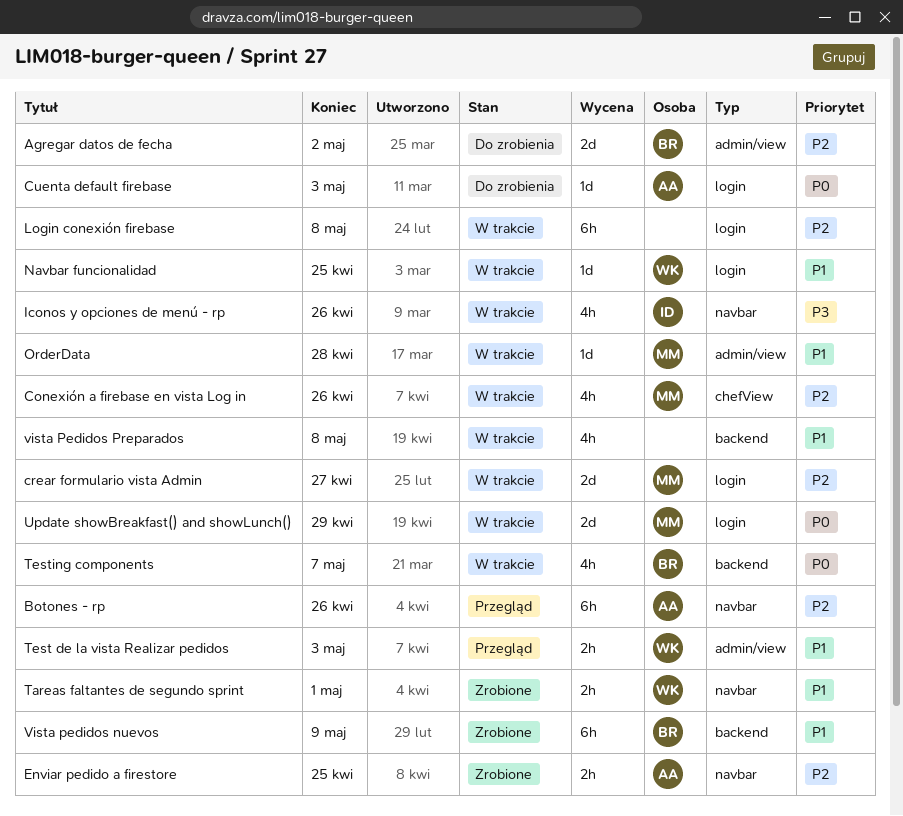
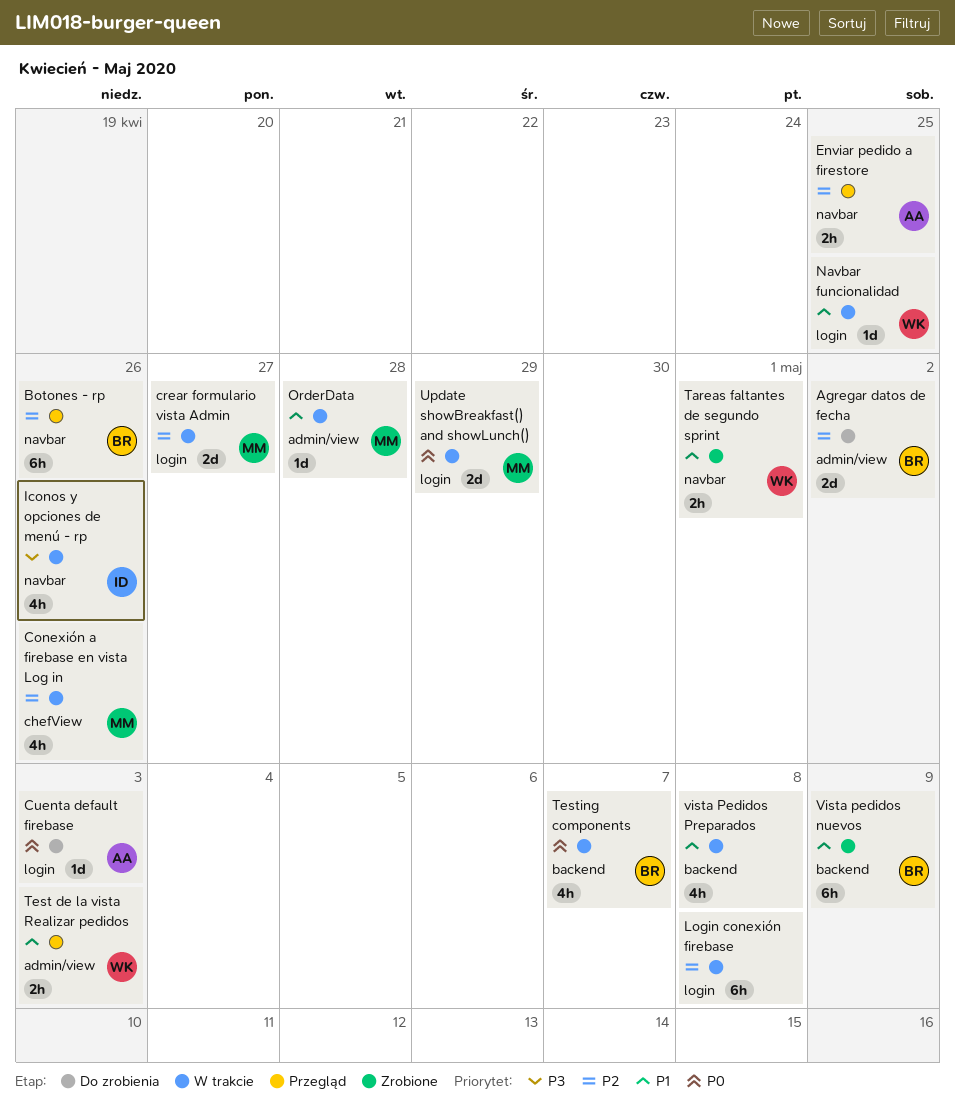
Botones - rp, owner: AA -> BR
Enviar pedido a firestore, status: Zrobione -> Przegląd

